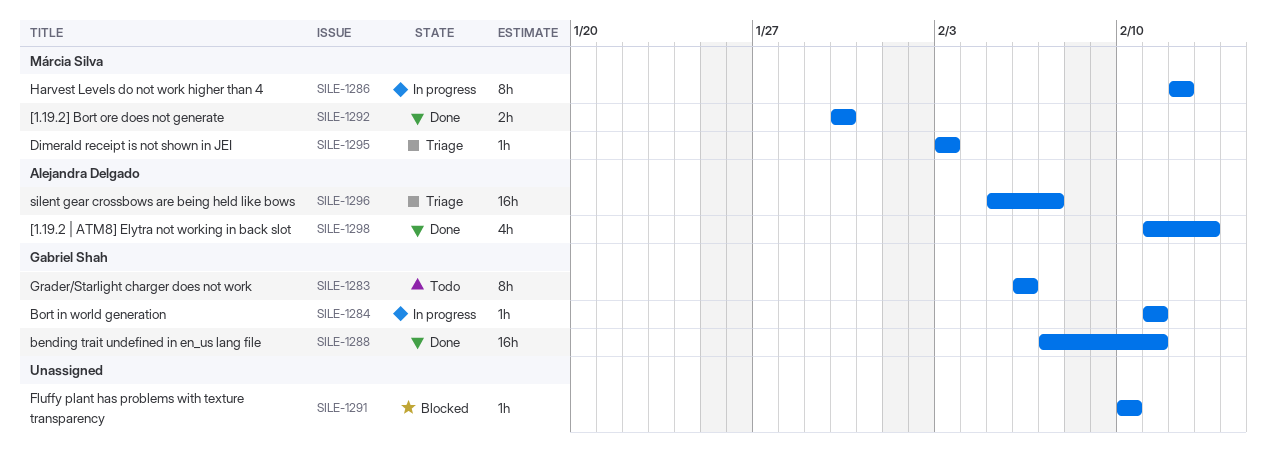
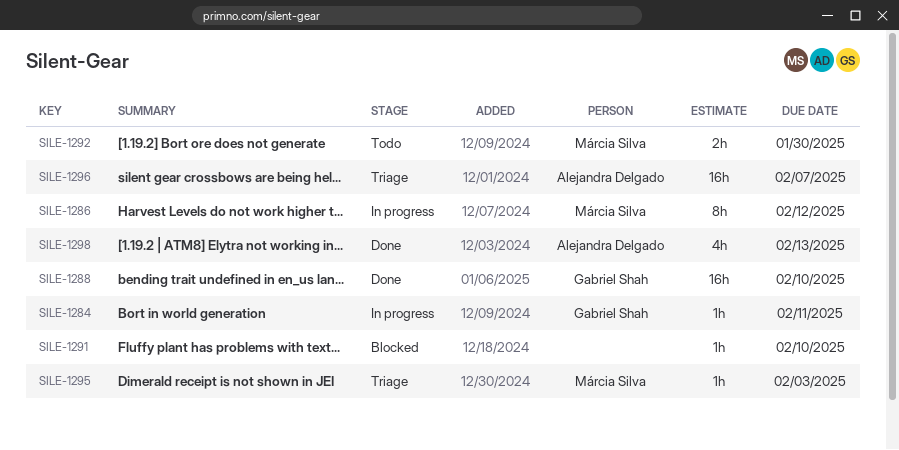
SILE-1283: present -> none
SILE-1288, due: Feb 11 -> Feb 10
SILE-1292, status: Done -> Todo

